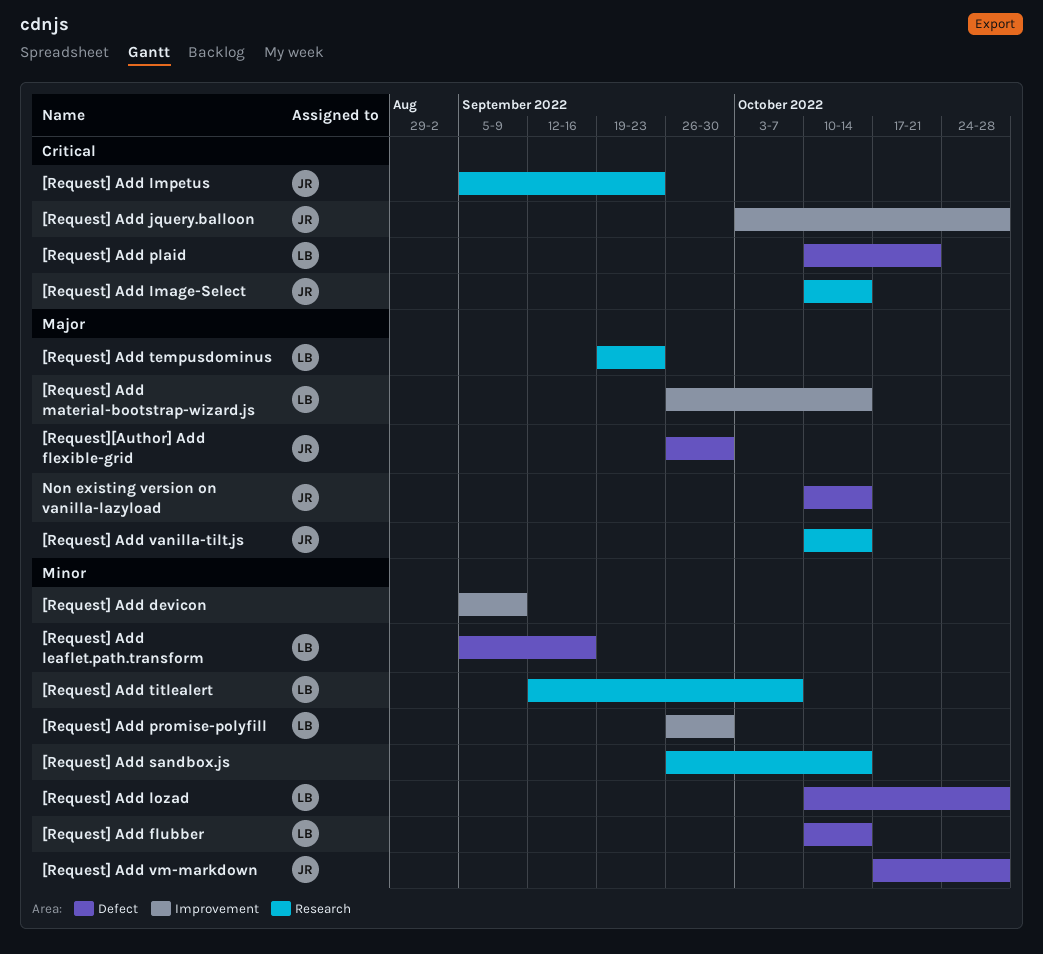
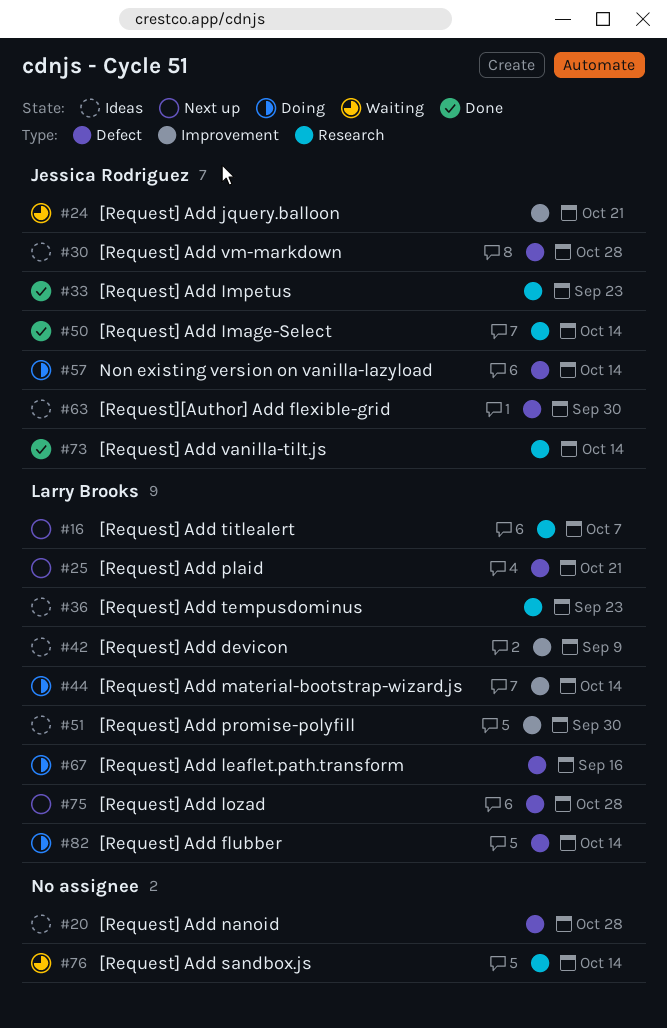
[Request] Add devicon, owner: none -> Larry Brooks
[Request] Add jquery.balloon, due: Oct 28 -> Oct 21
[Request] Add nanoid: none -> present

